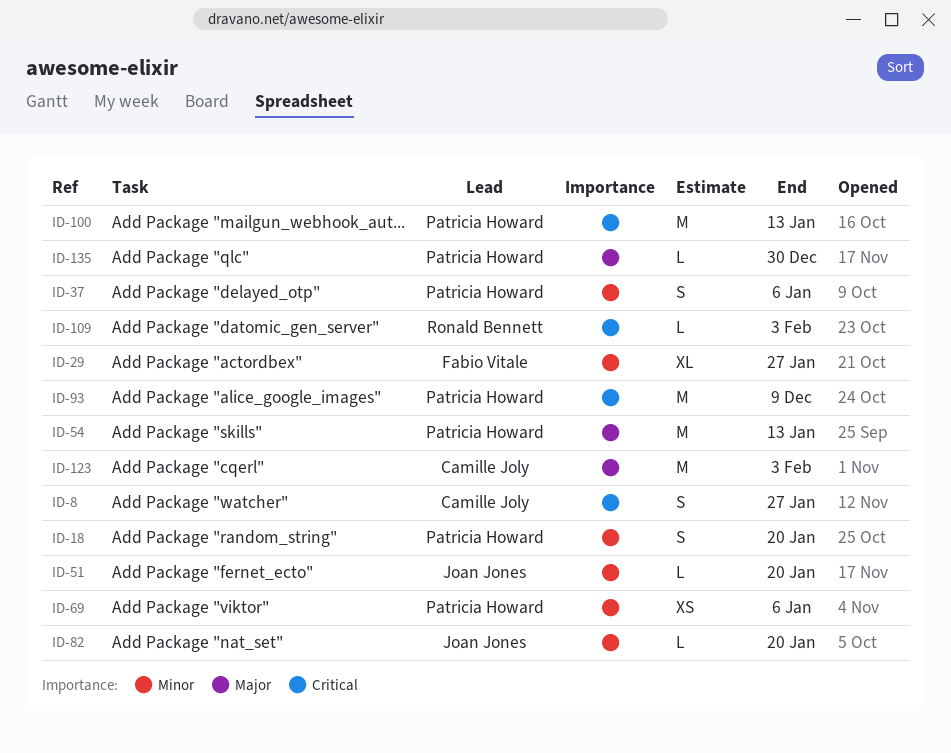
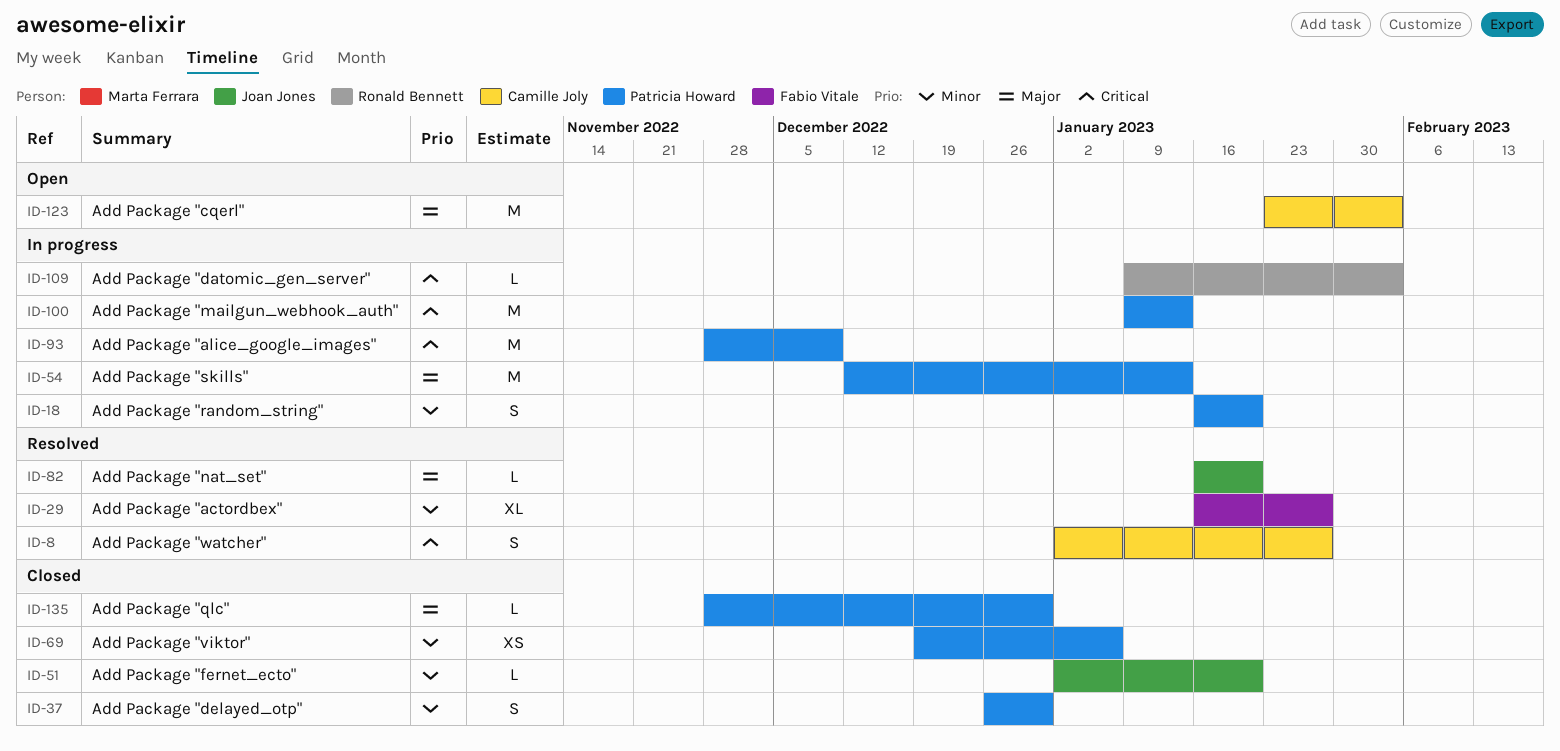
ID-37, due: Jan 6 -> Dec 30
ID-82, priority: Minor -> Major

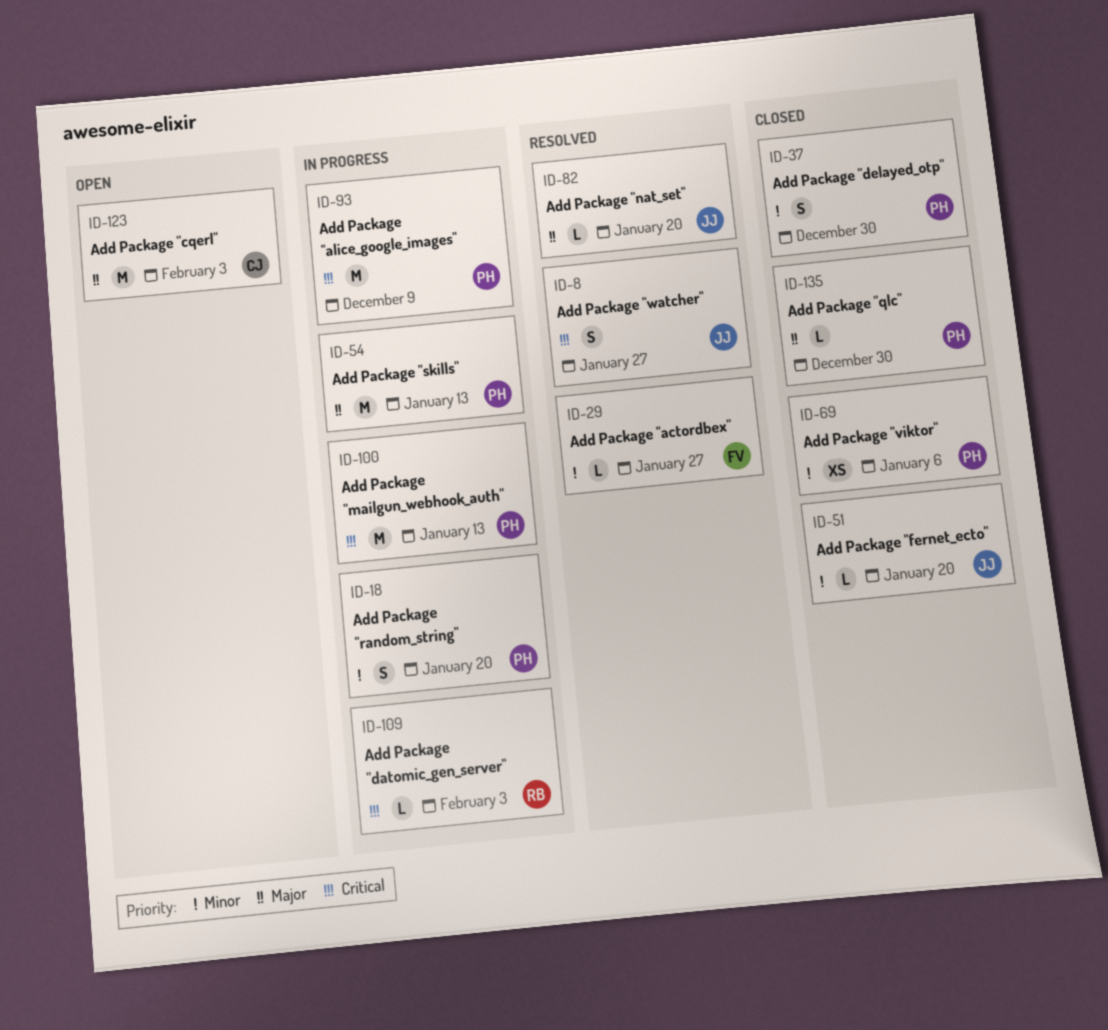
ID-8, owner: Camille Joly -> Joan Jones
ID-29, estimate: XL -> L

